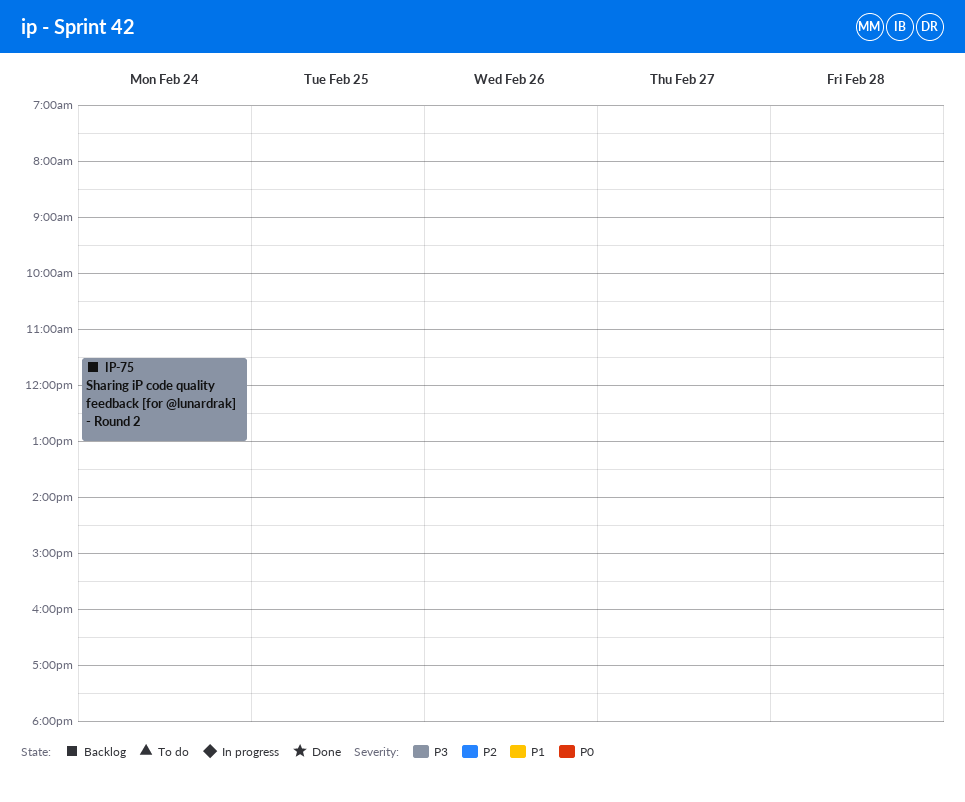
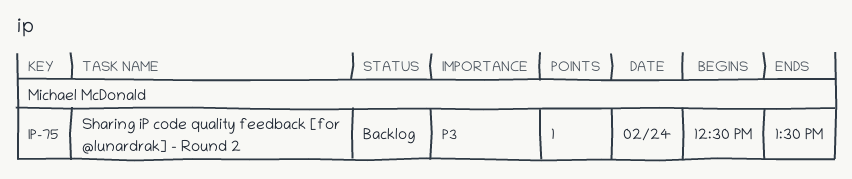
IP-75, begins: 11:30 -> 12:30
IP-75, ends: 13:00 -> 13:30

